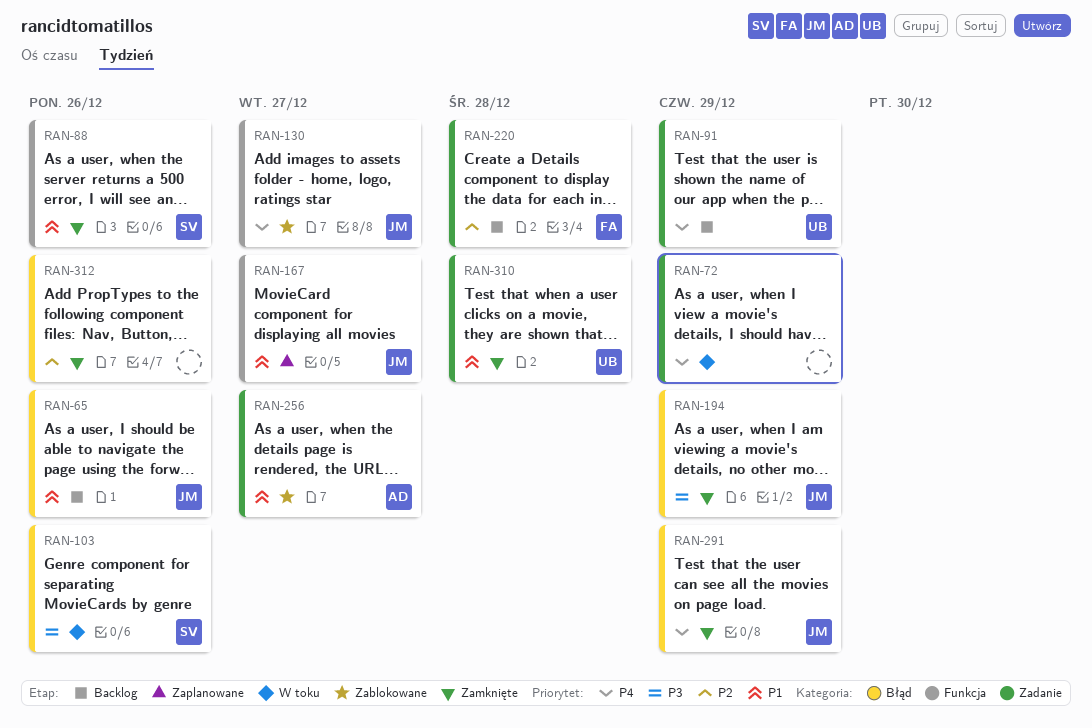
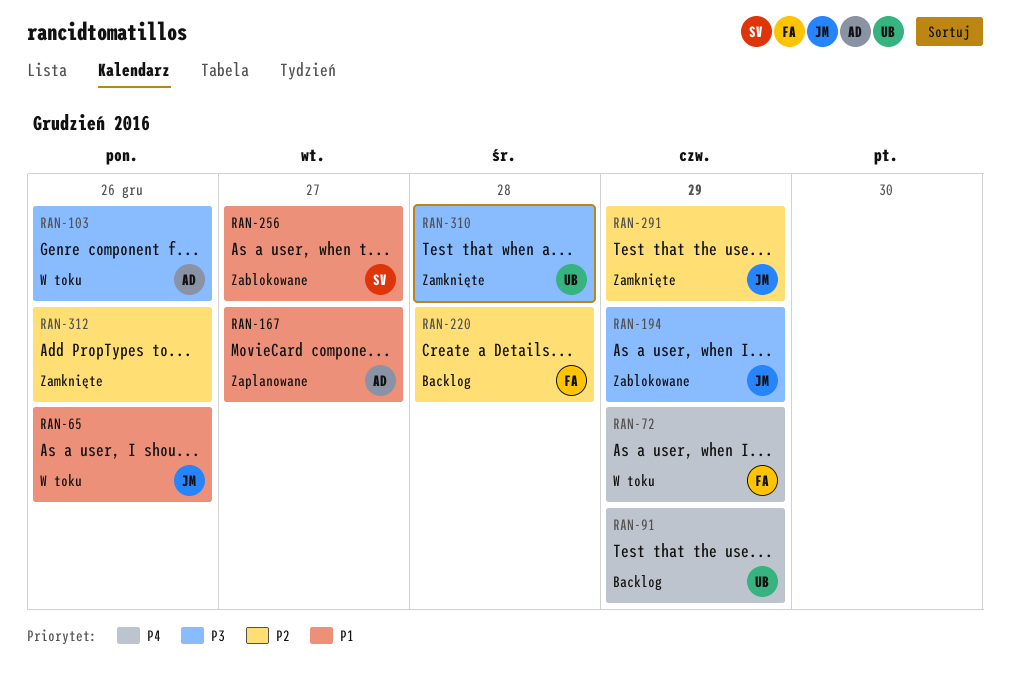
RAN-65, status: Backlog -> W toku
RAN-72, owner: none -> FA
RAN-88: present -> none
RAN-103, owner: SV -> AD
RAN-130: present -> none
RAN-167, owner: JM -> AD
RAN-194, status: Zamknięte -> Zablokowane
RAN-256, owner: AD -> SV
RAN-291, priority: P4 -> P2
RAN-310, priority: P1 -> P3

